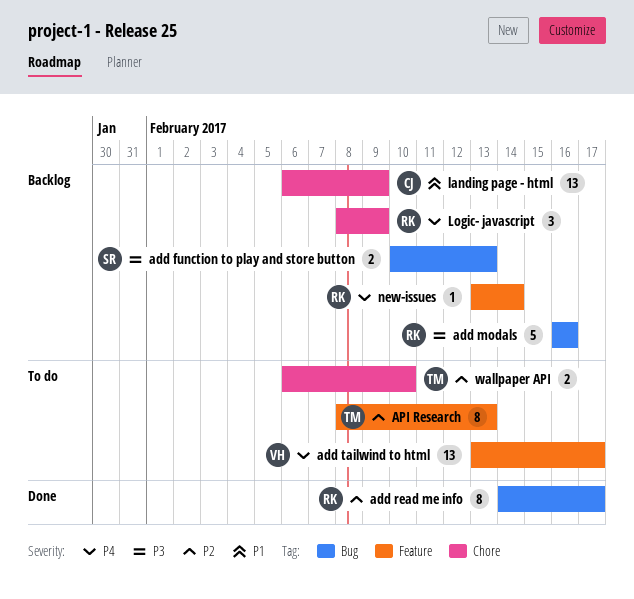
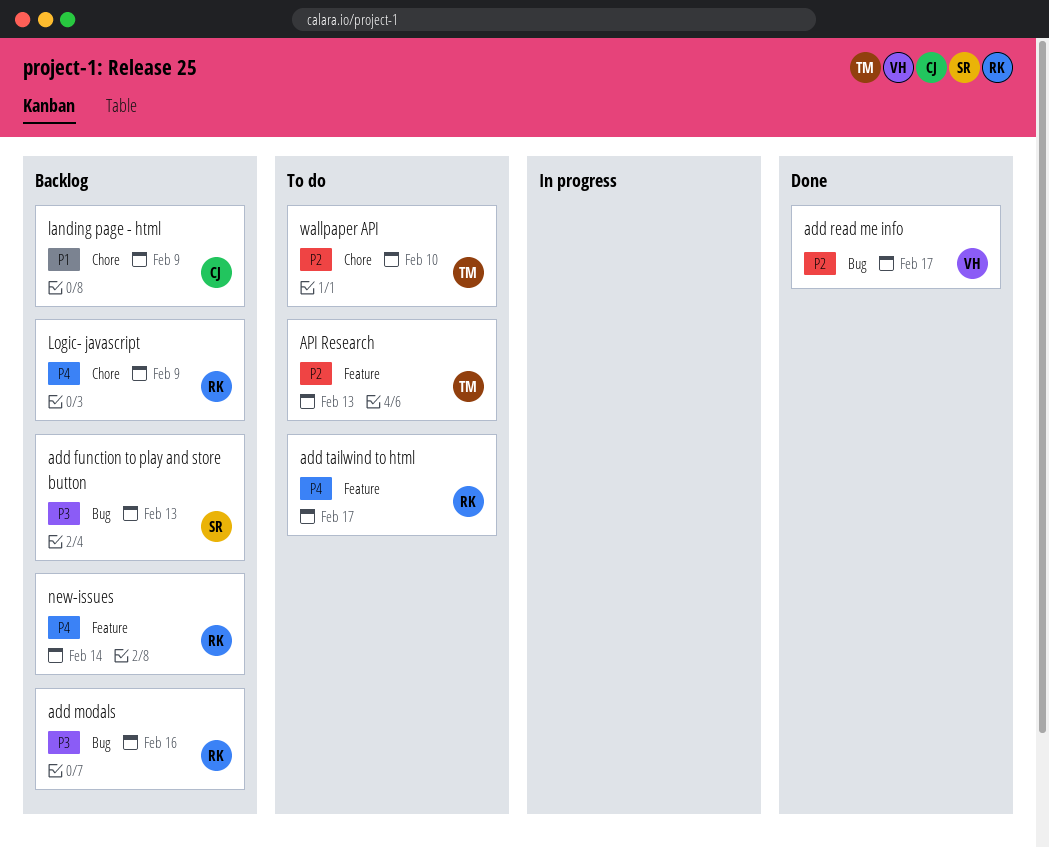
add read me info, owner: RK -> VH
add tailwind to html, owner: VH -> RK

